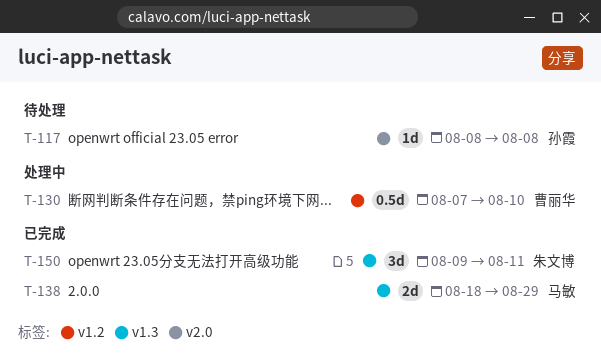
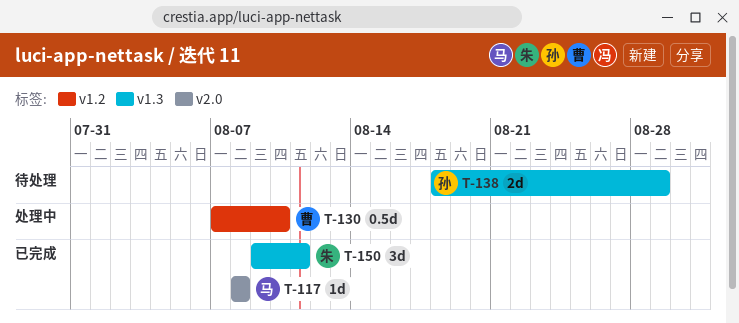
T-117, status: 待处理 -> 已完成
T-117, owner: 孙霞 -> 马敏
T-138, status: 已完成 -> 待处理
T-138, owner: 马敏 -> 孙霞

